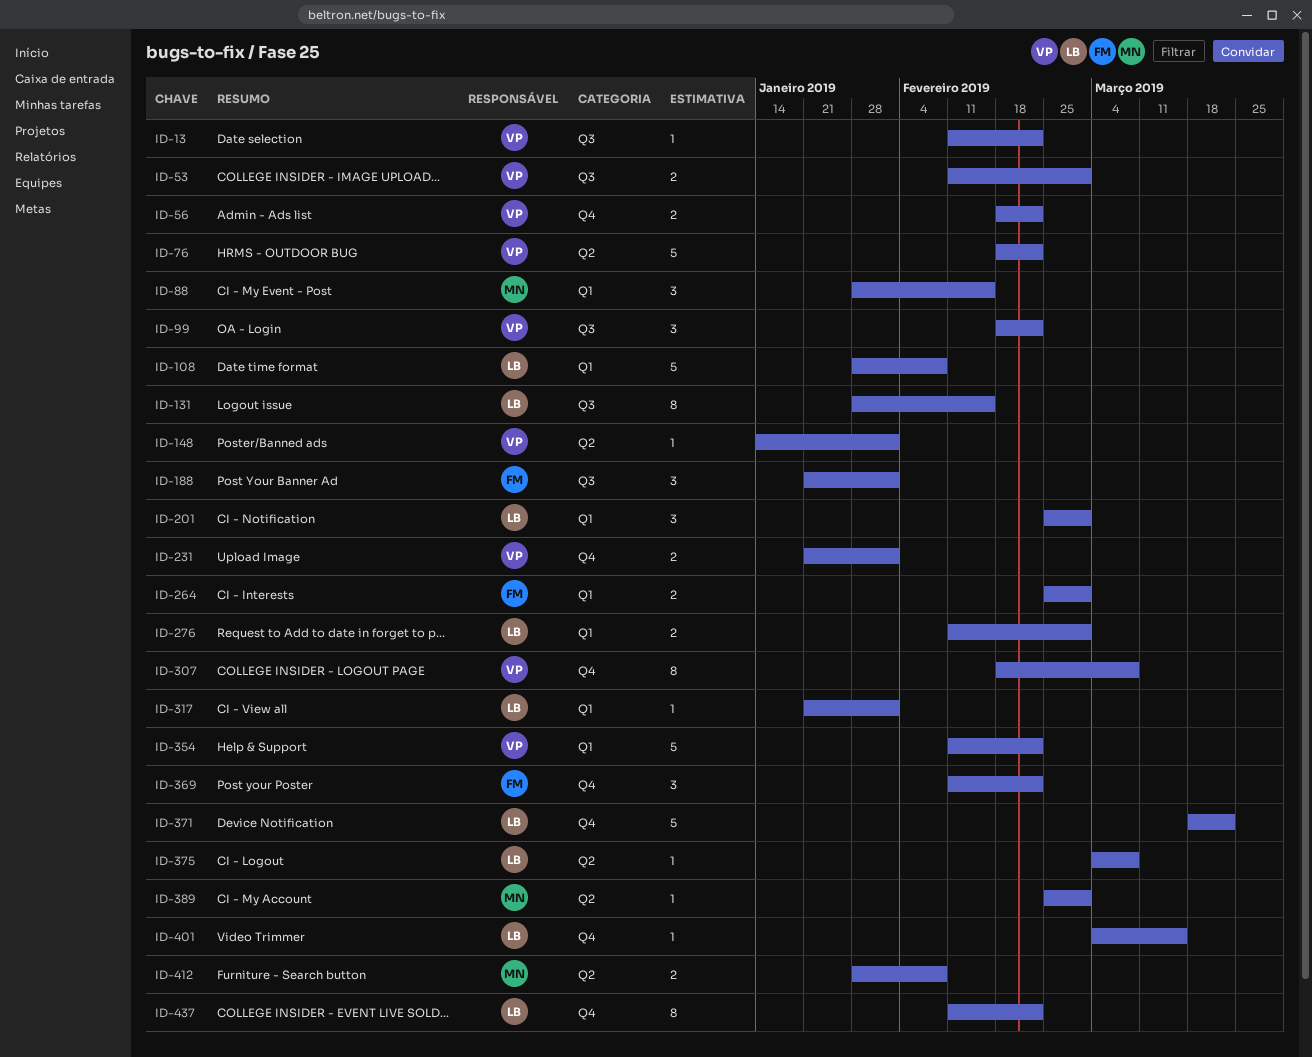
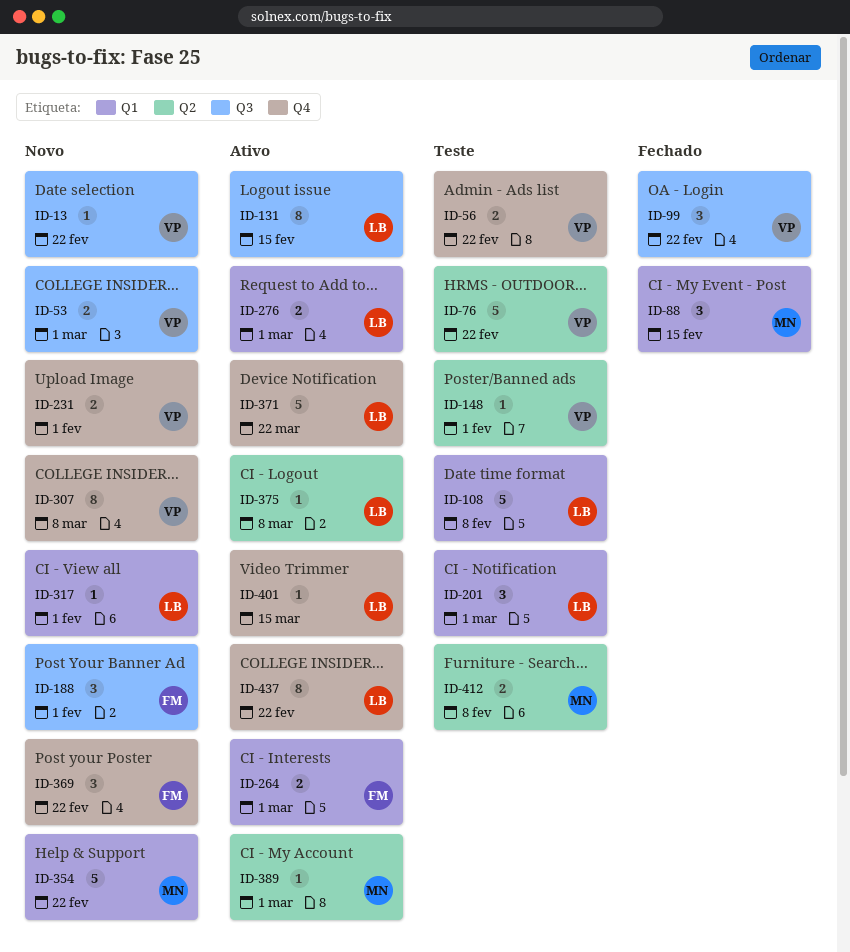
ID-354, owner: VP -> MN

